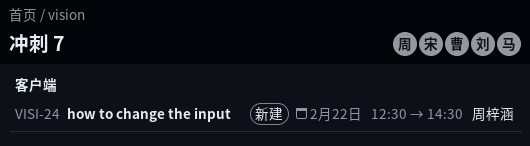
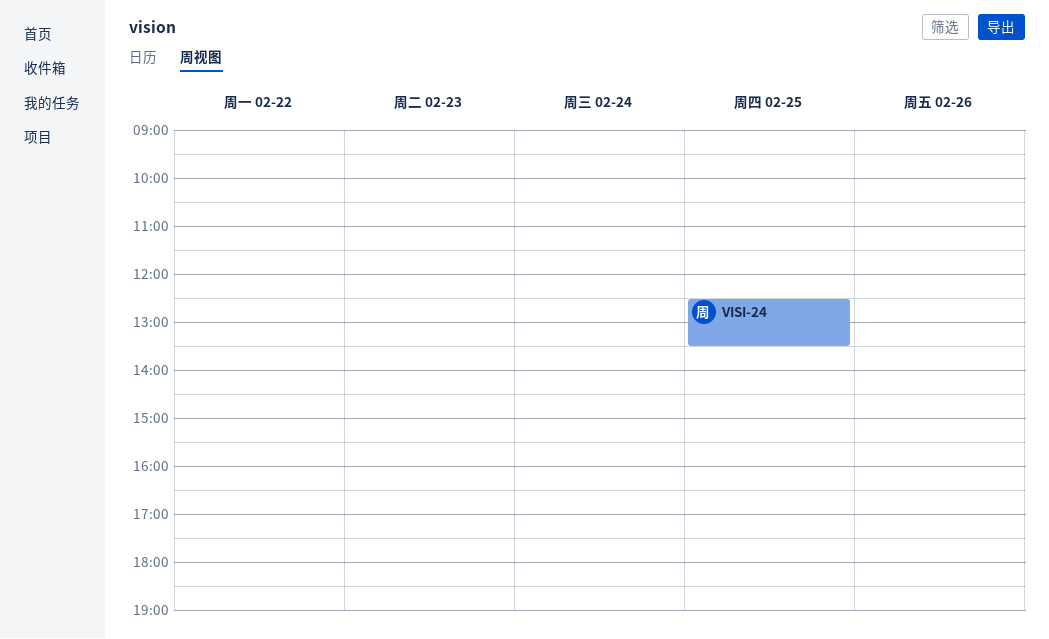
VISI-24, day: Feb 22 -> Feb 25
VISI-24, ends: 14:30 -> 13:30

